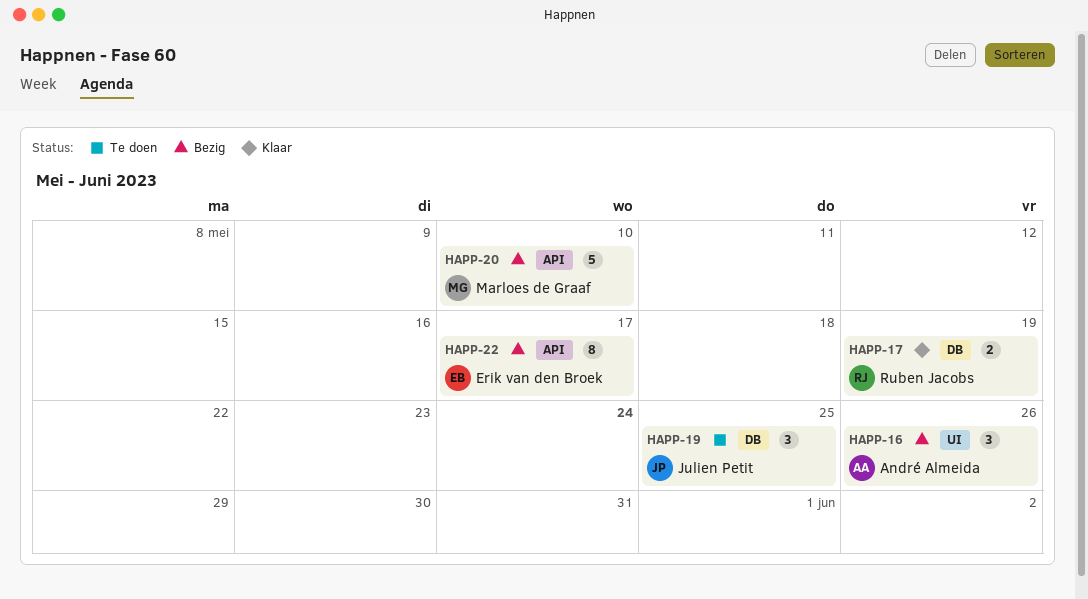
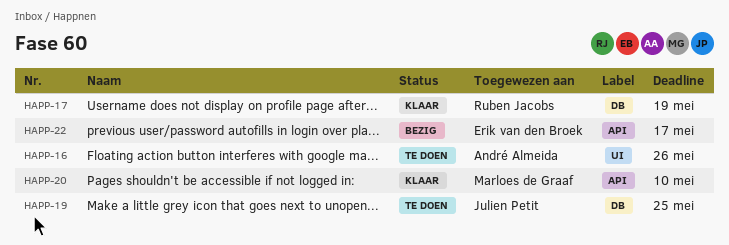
HAPP-16, status: Bezig -> Te doen
HAPP-20, status: Bezig -> Klaar

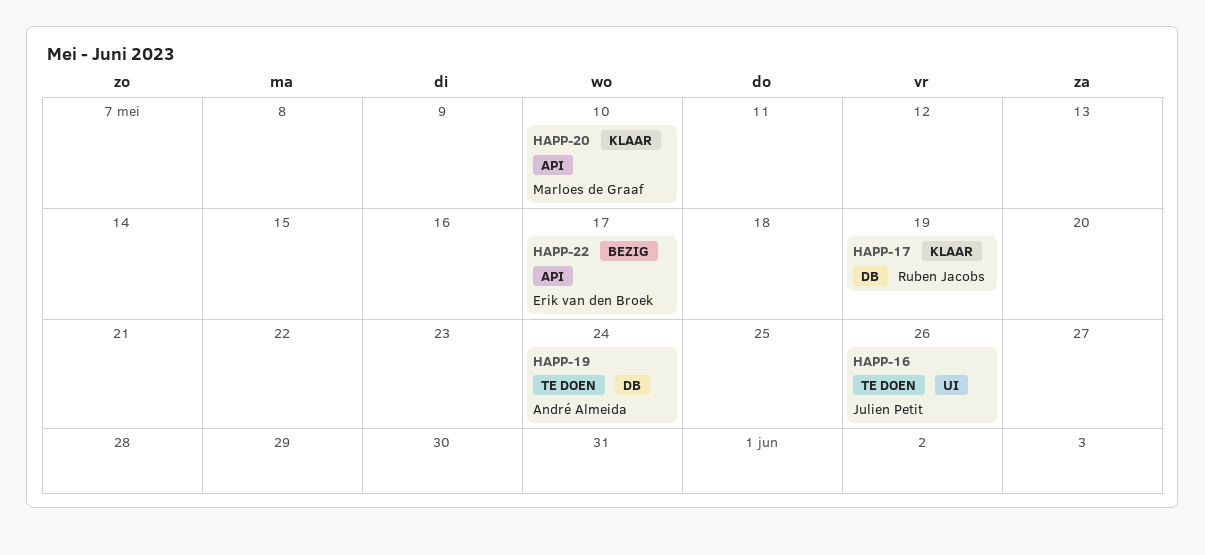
HAPP-16, owner: André Almeida -> Julien Petit
HAPP-19, owner: Julien Petit -> André Almeida
HAPP-19, due: May 25 -> May 24

